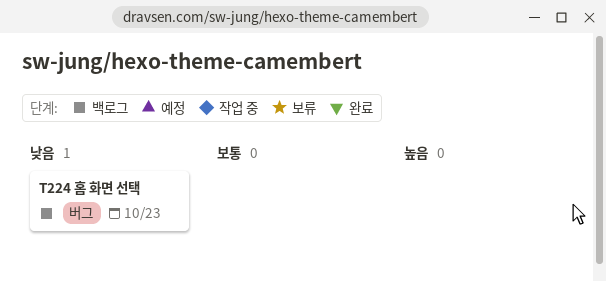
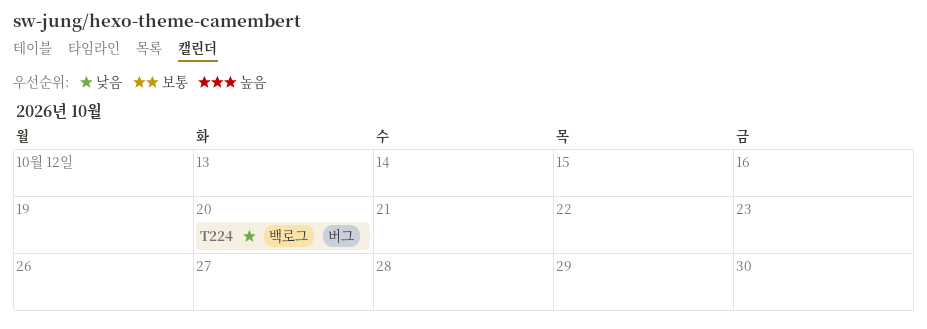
T224, due: Oct 23 -> Oct 20

